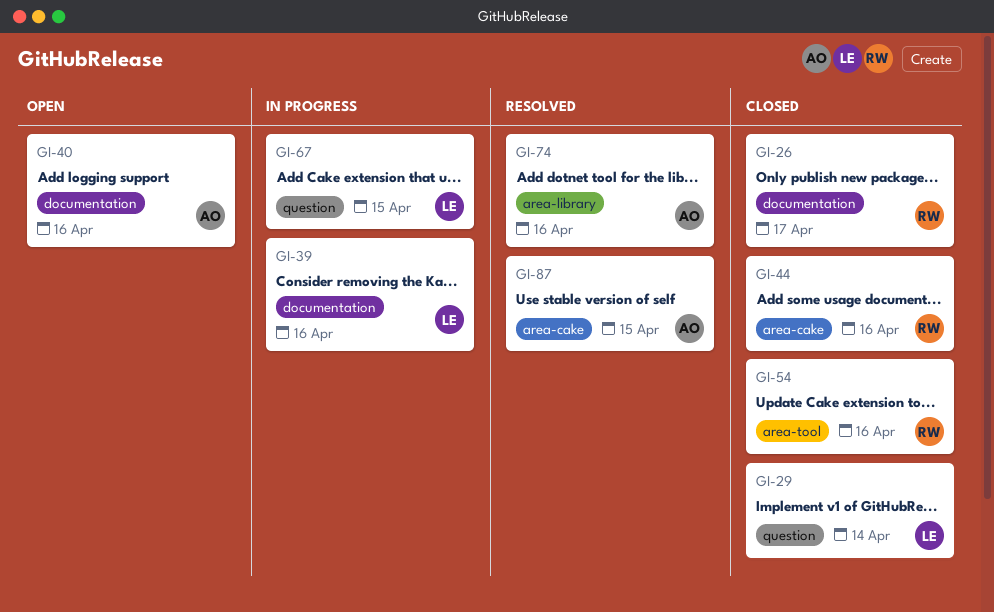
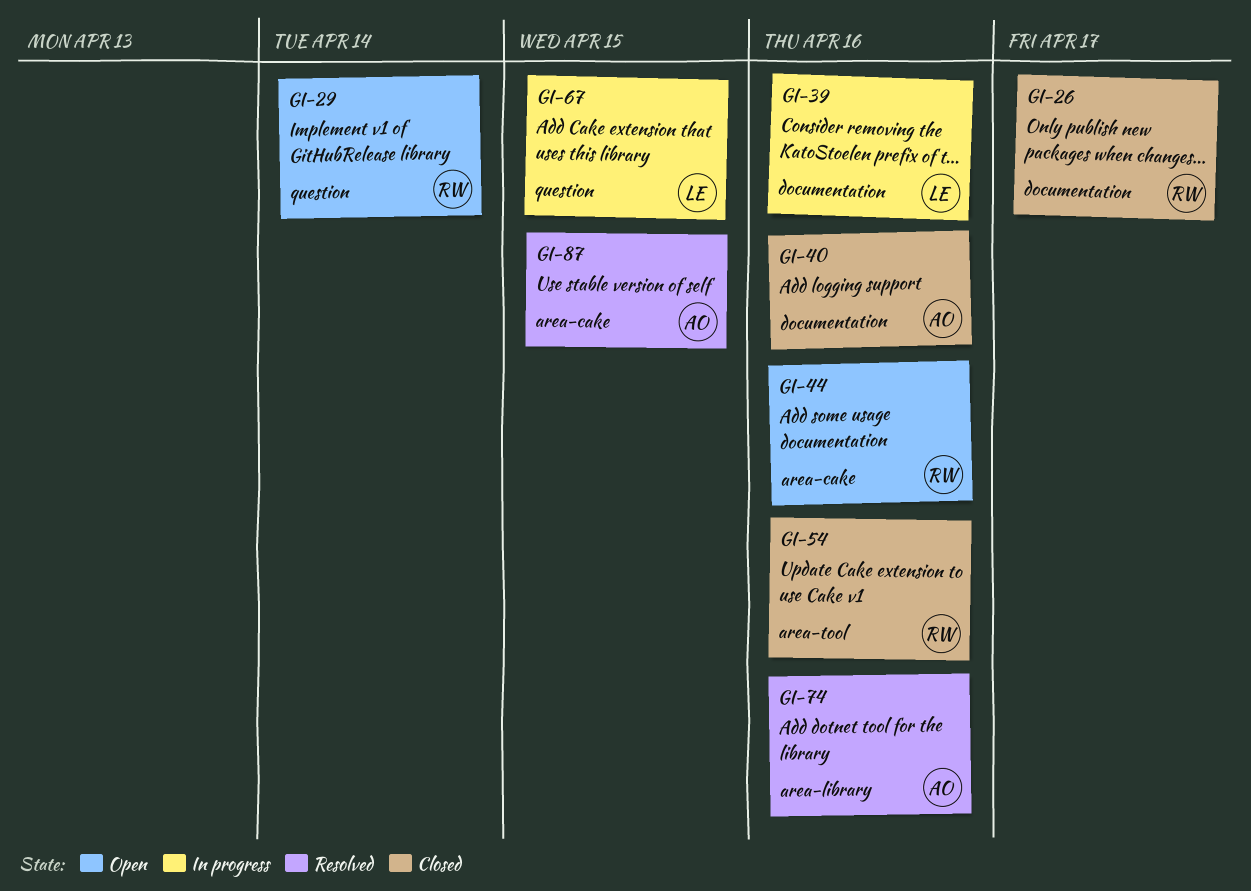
GI-29, status: Closed -> Open
GI-29, owner: LE -> RW
GI-40, status: Open -> Closed
GI-44, status: Closed -> Open

